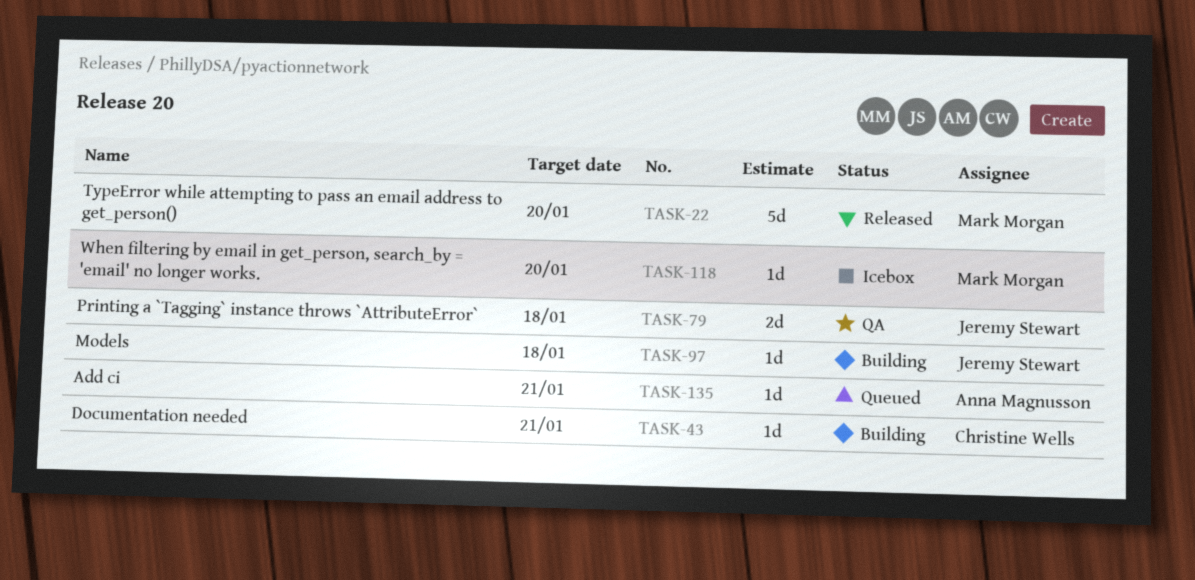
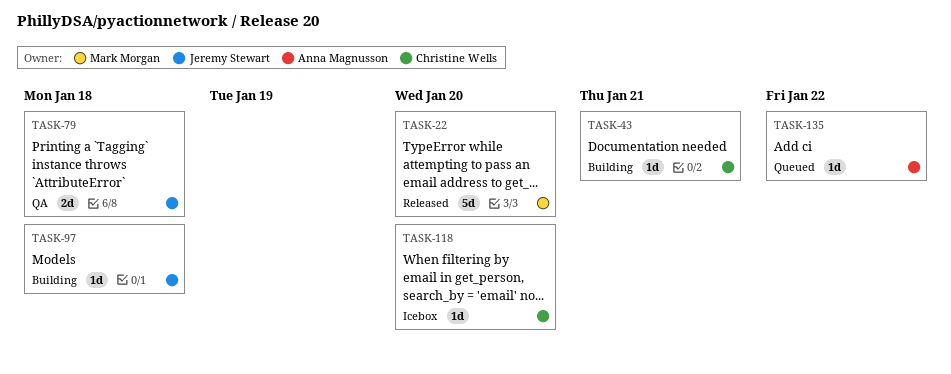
TASK-118, owner: Mark Morgan -> Christine Wells
TASK-135, due: Jan 21 -> Jan 22

